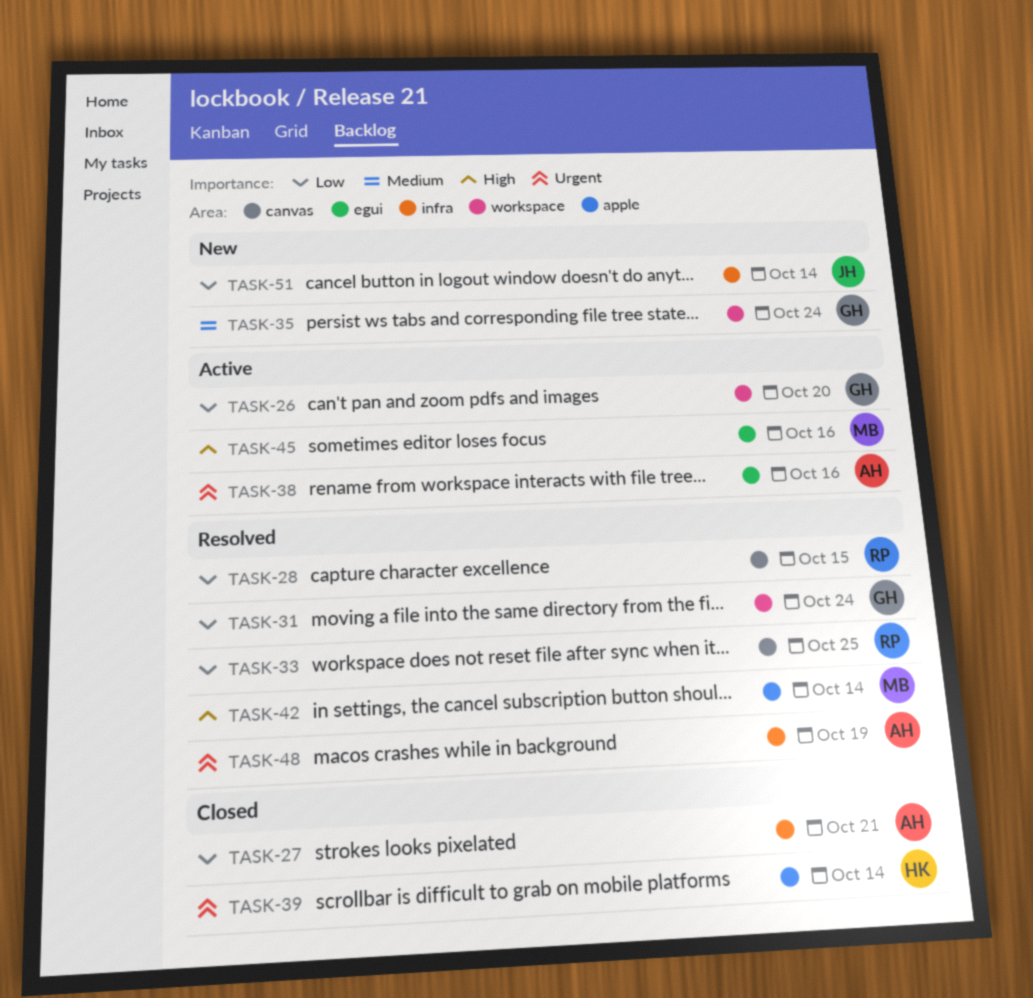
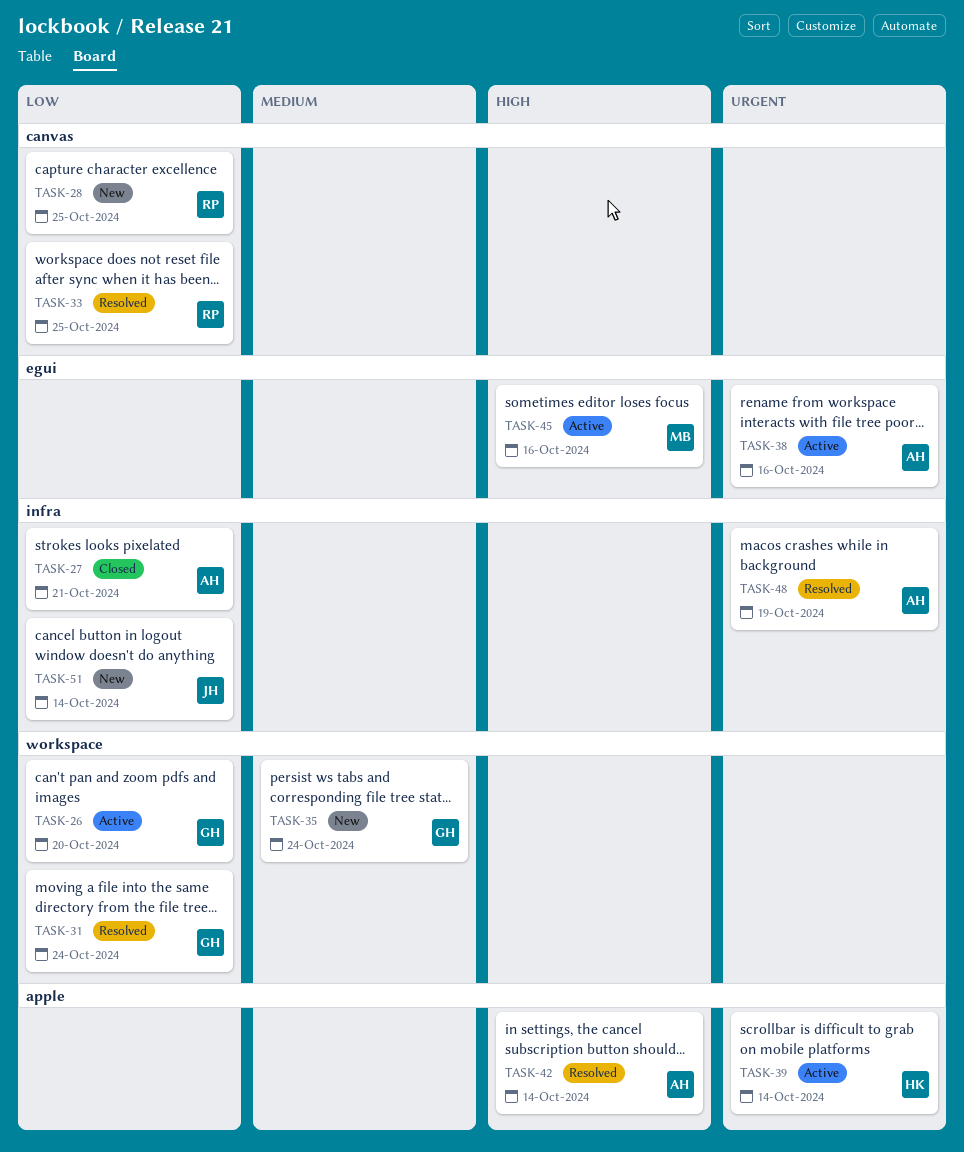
TASK-28, status: Resolved -> New
TASK-28, due: Oct 15 -> Oct 25
TASK-39, status: Closed -> Active
TASK-42, owner: MB -> AH

